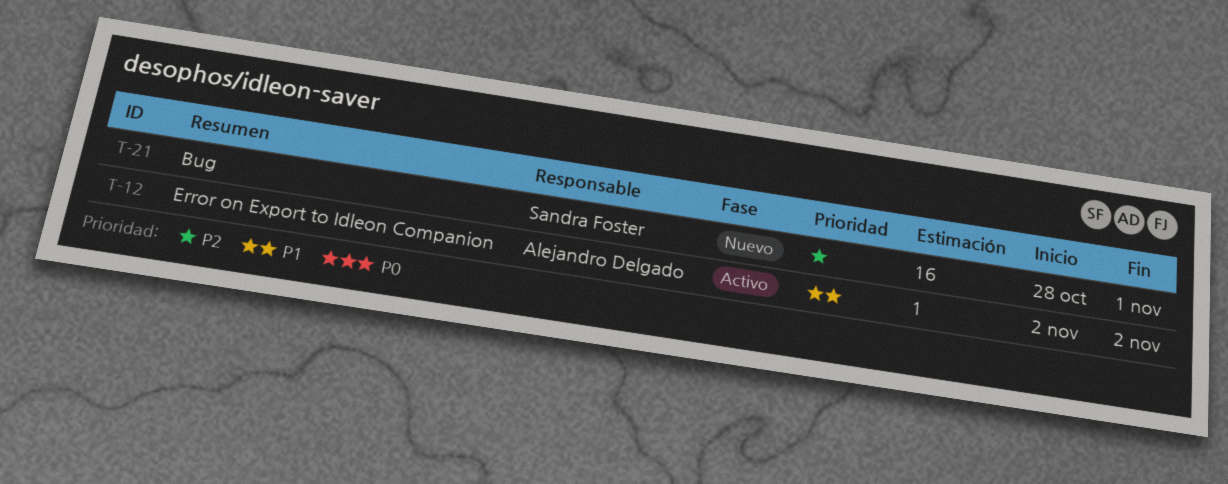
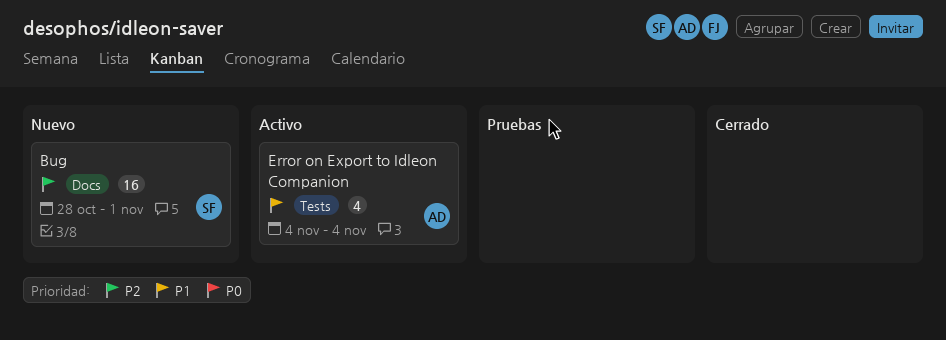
Error on Export to Idleon Companion, estimate: 1 -> 4
Error on Export to Idleon Companion, start: Nov 2 -> Nov 4
Error on Export to Idleon Companion, due: Nov 2 -> Nov 4

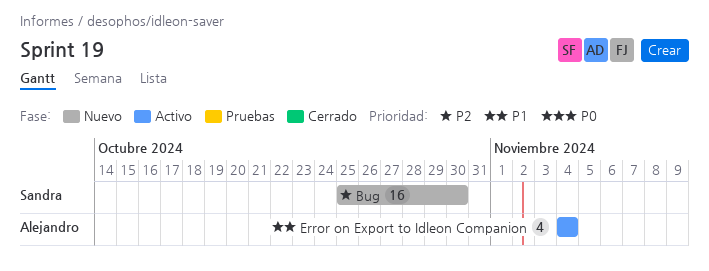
Bug, start: Oct 28 -> Oct 25
Bug, due: Nov 1 -> Oct 30

